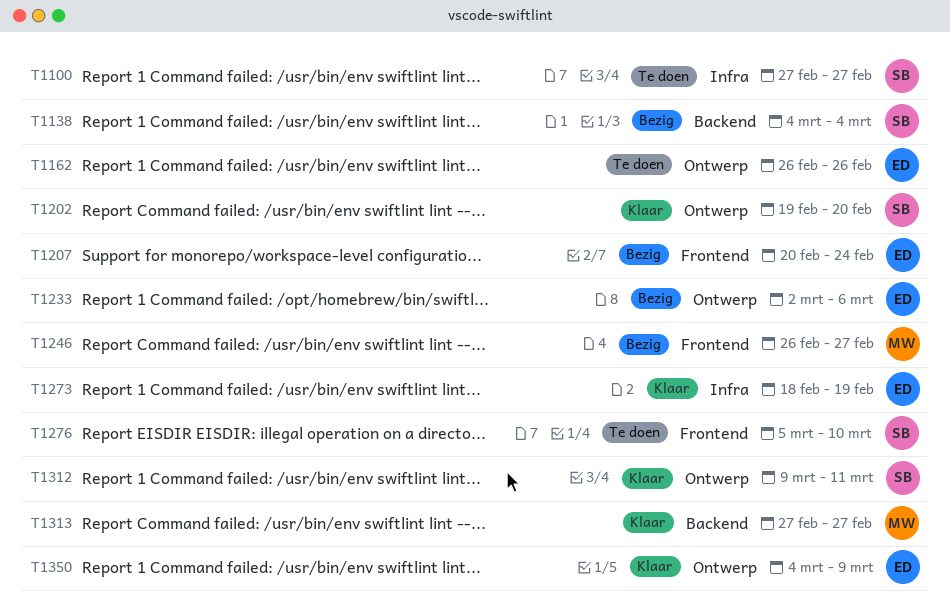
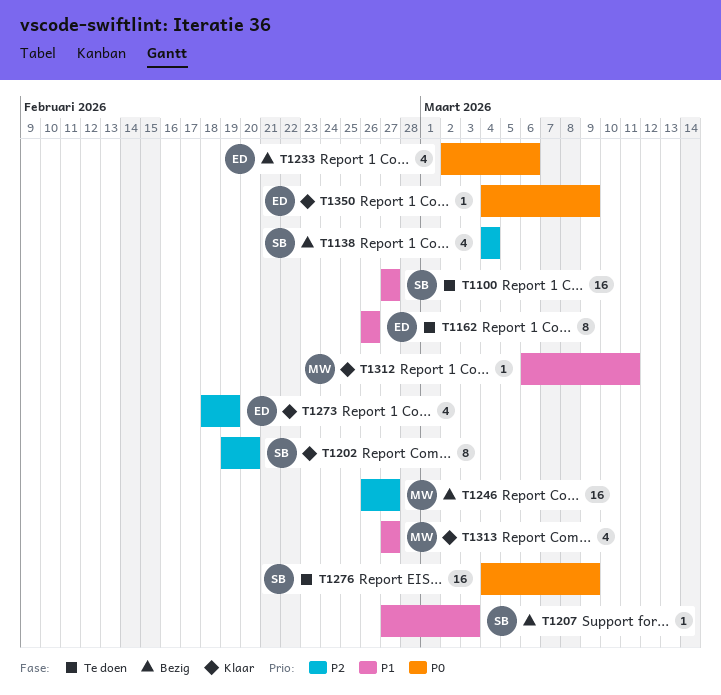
T1207, owner: ED -> SB
T1207, start: Feb 20 -> Feb 27
T1207, due: Feb 24 -> Mar 3
T1276, start: Mar 5 -> Mar 4
T1276, due: Mar 10 -> Mar 9
T1312, owner: SB -> MW
T1312, start: Mar 9 -> Mar 6

